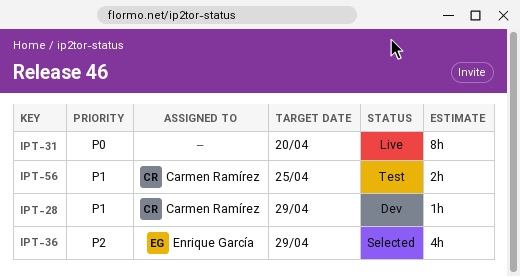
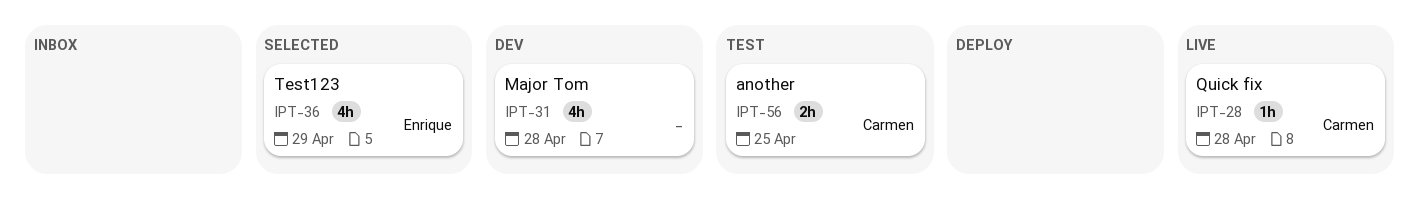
IPT-28, status: Dev -> Live
IPT-28, due: Apr 29 -> Apr 28
IPT-31, status: Live -> Dev
IPT-31, estimate: 8h -> 4h
IPT-31, due: Apr 20 -> Apr 28

